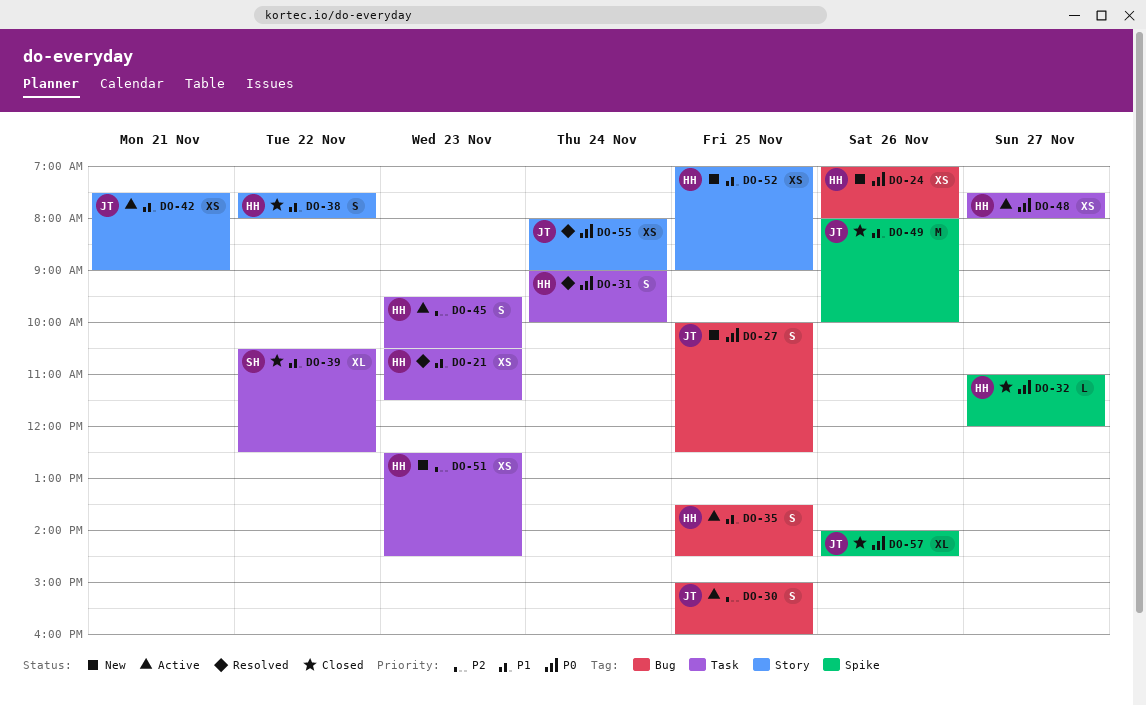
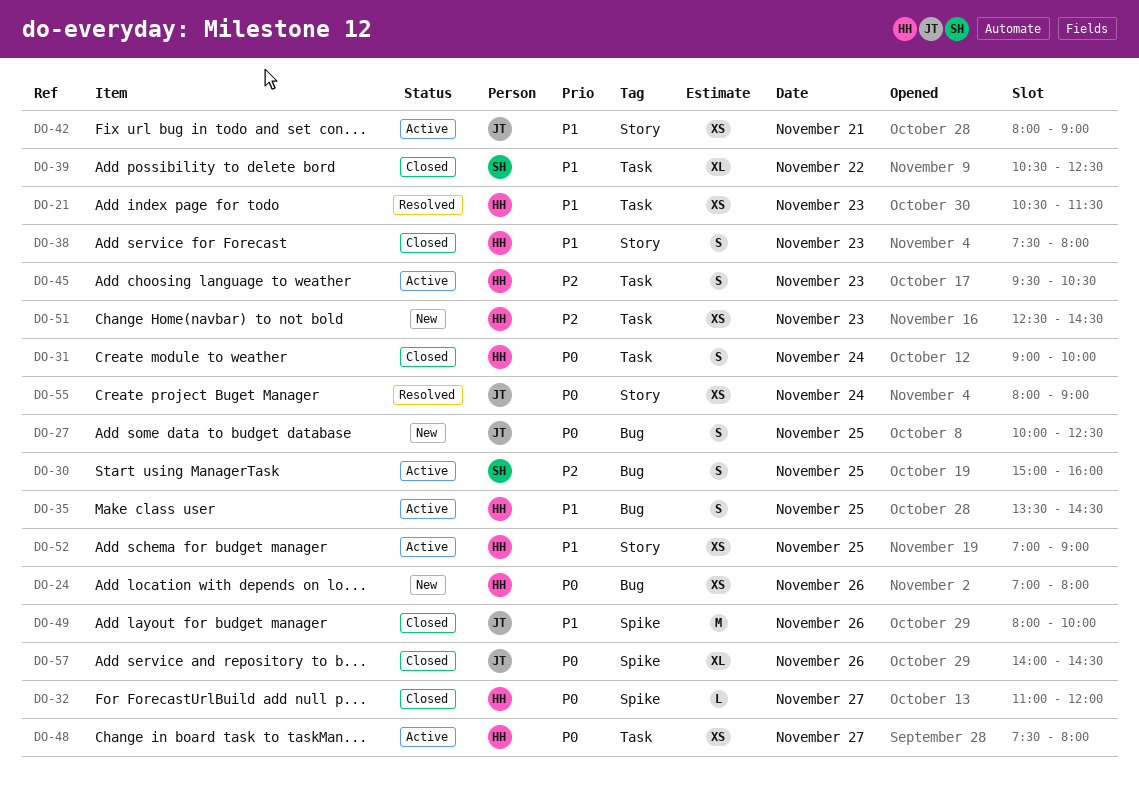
DO-30, owner: JT -> SH
DO-31, status: Resolved -> Closed
DO-38, day: Nov 22 -> Nov 23
DO-42, begins: 07:30 -> 08:00
DO-52, status: New -> Active

